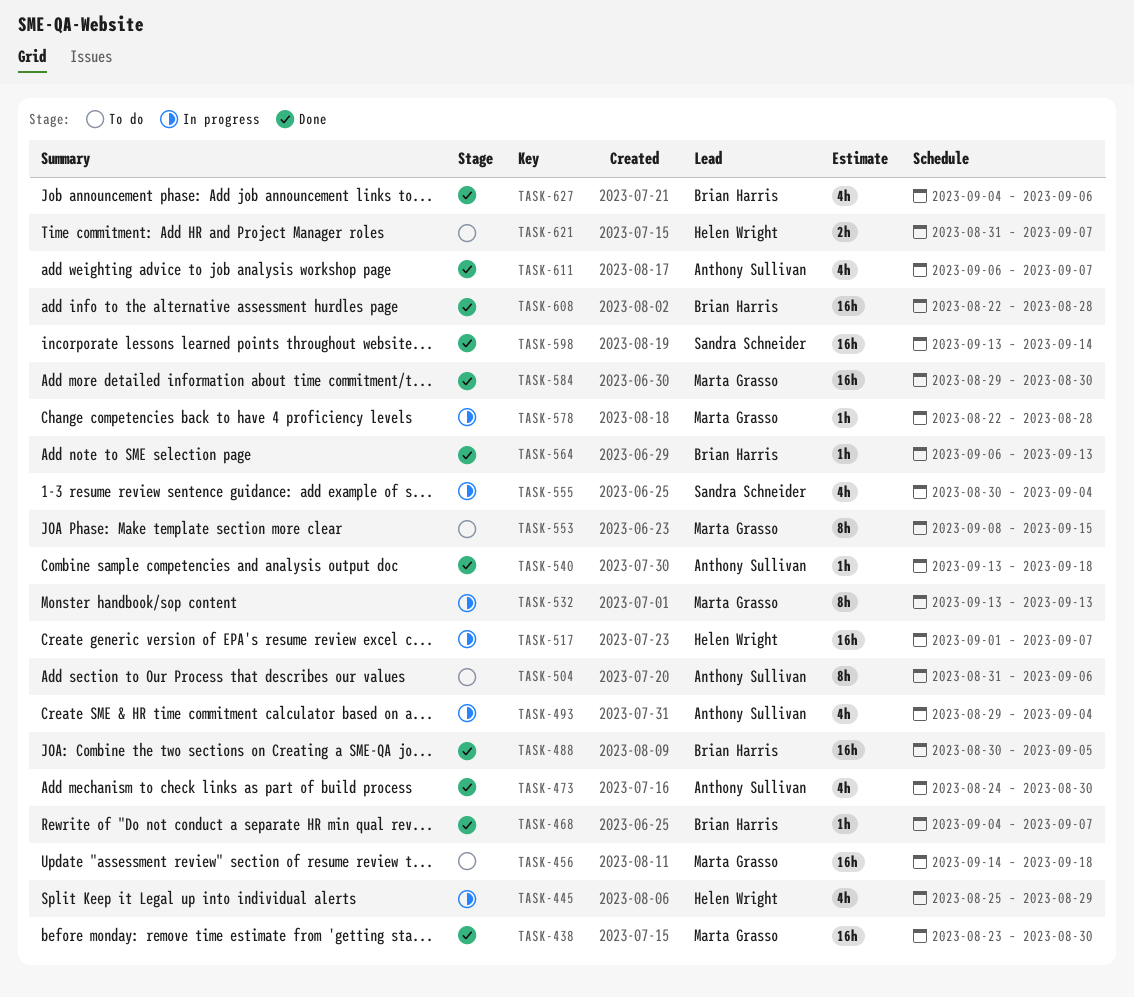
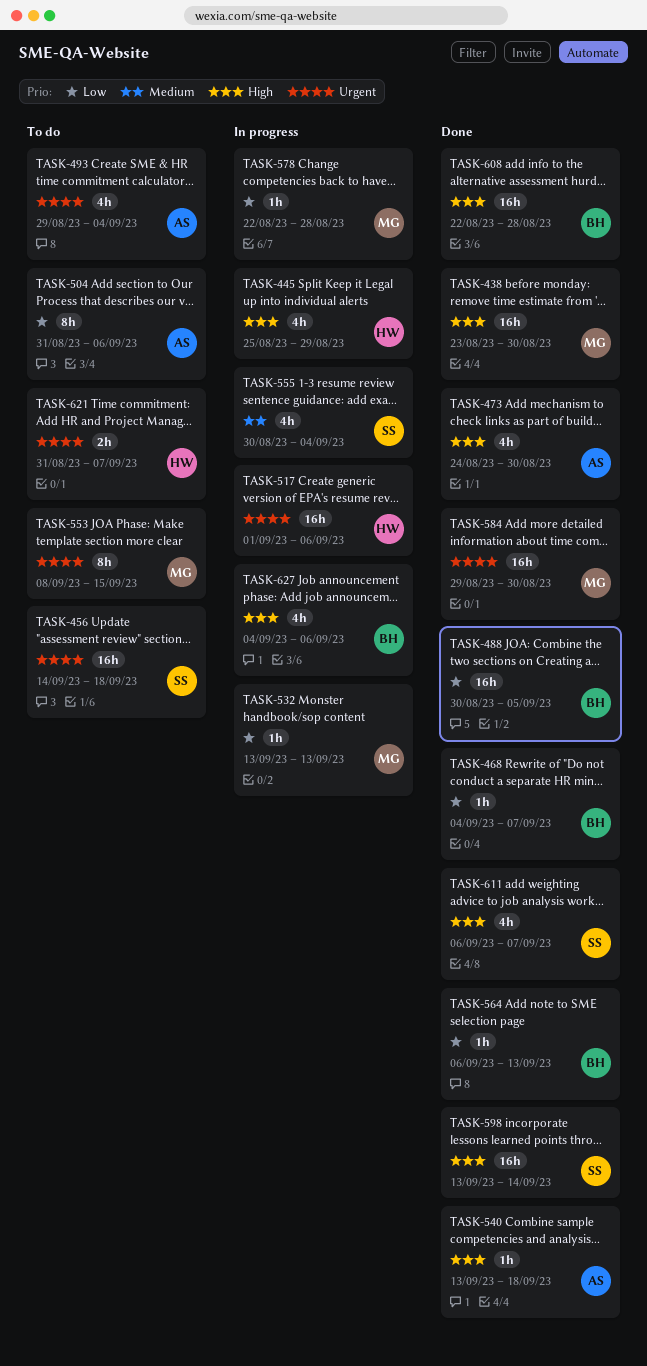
TASK-456, owner: Marta Grasso -> Sandra Schneider
TASK-493, status: In progress -> To do
TASK-517, due: Sep 7 -> Sep 6
TASK-532, estimate: 8h -> 1h
TASK-611, owner: Anthony Sullivan -> Sandra Schneider
TASK-627, status: Done -> In progress

